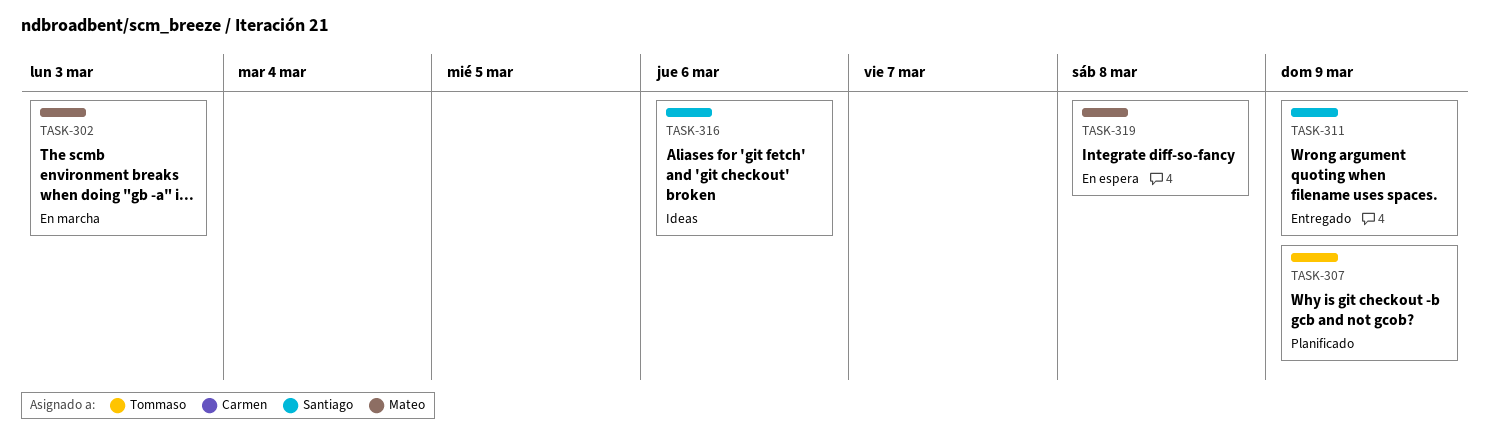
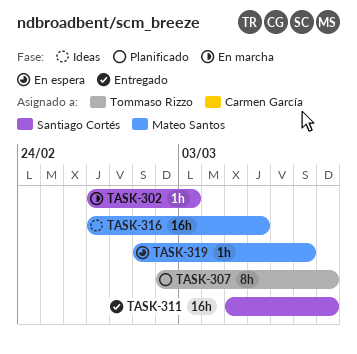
TASK-302, owner: Mateo Santos -> Santiago Cortés
TASK-316, owner: Santiago Cortés -> Mateo Santos

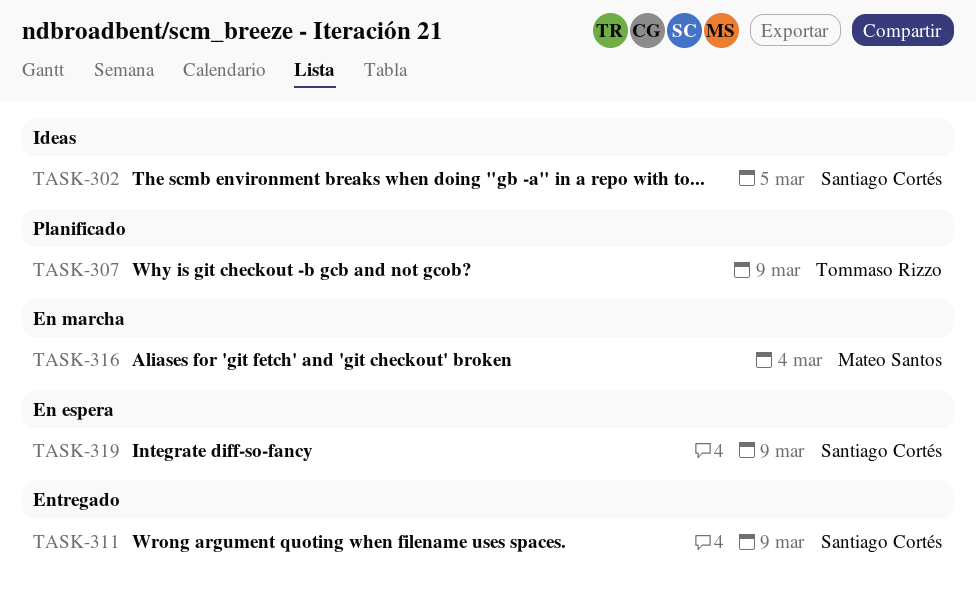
TASK-302, status: En marcha -> Ideas
TASK-302, due: Mar 3 -> Mar 5
TASK-316, status: Ideas -> En marcha
TASK-316, due: Mar 6 -> Mar 4
TASK-319, owner: Mateo Santos -> Santiago Cortés
TASK-319, due: Mar 8 -> Mar 9

